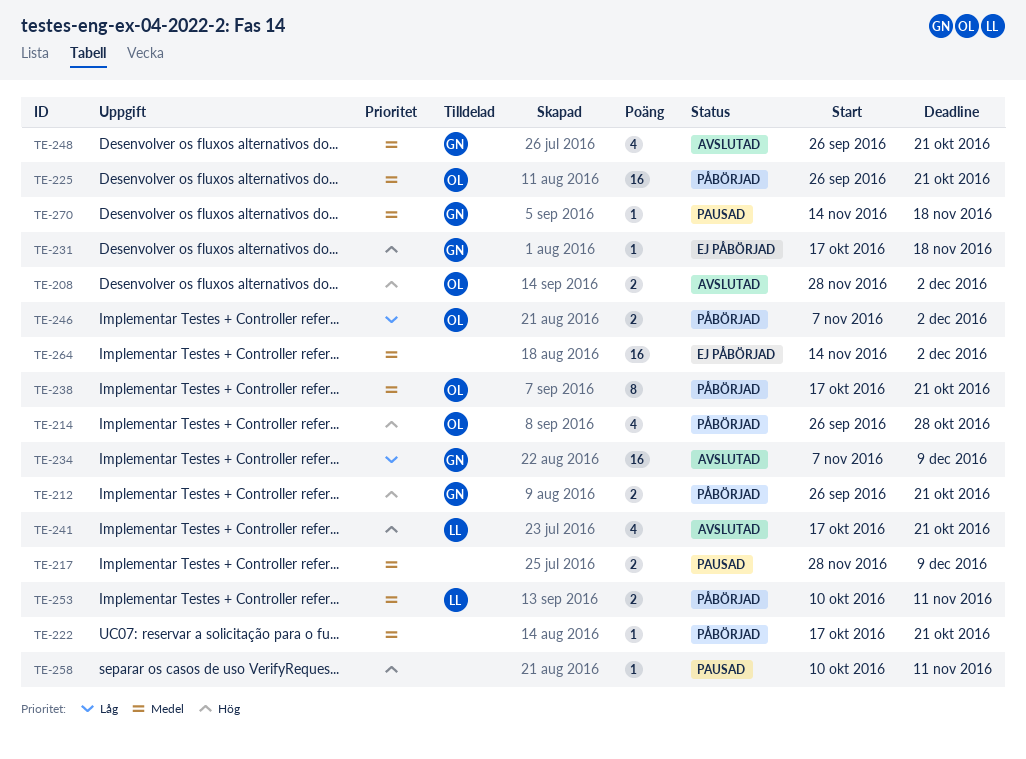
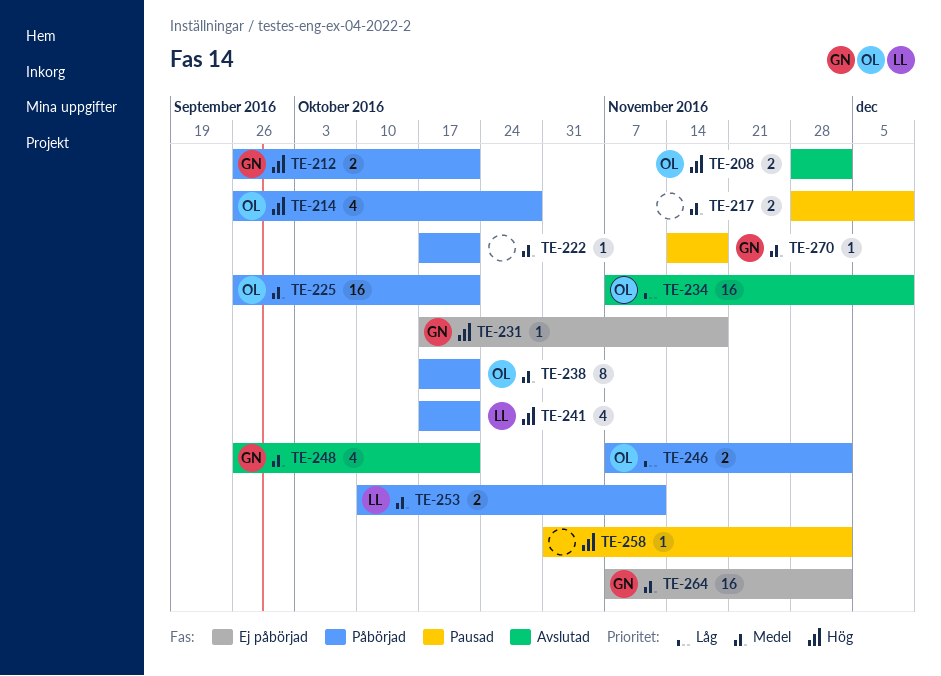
TE-234, owner: GN -> OL
TE-241, status: Avslutad -> Påbörjad
TE-258, start: Oct 10 -> Oct 31
TE-258, due: Nov 11 -> Dec 2
TE-264, owner: none -> GN
TE-264, start: Nov 14 -> Nov 7

